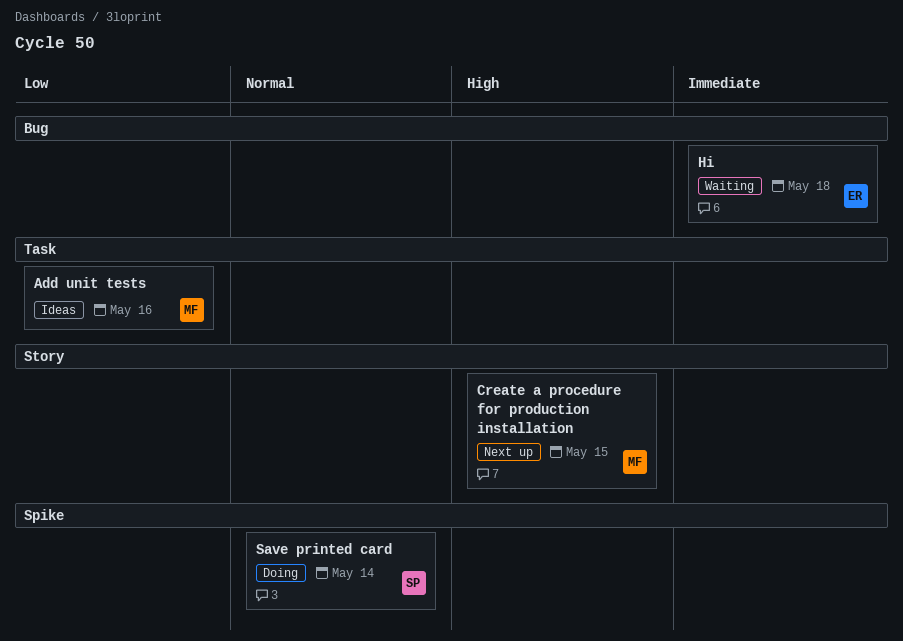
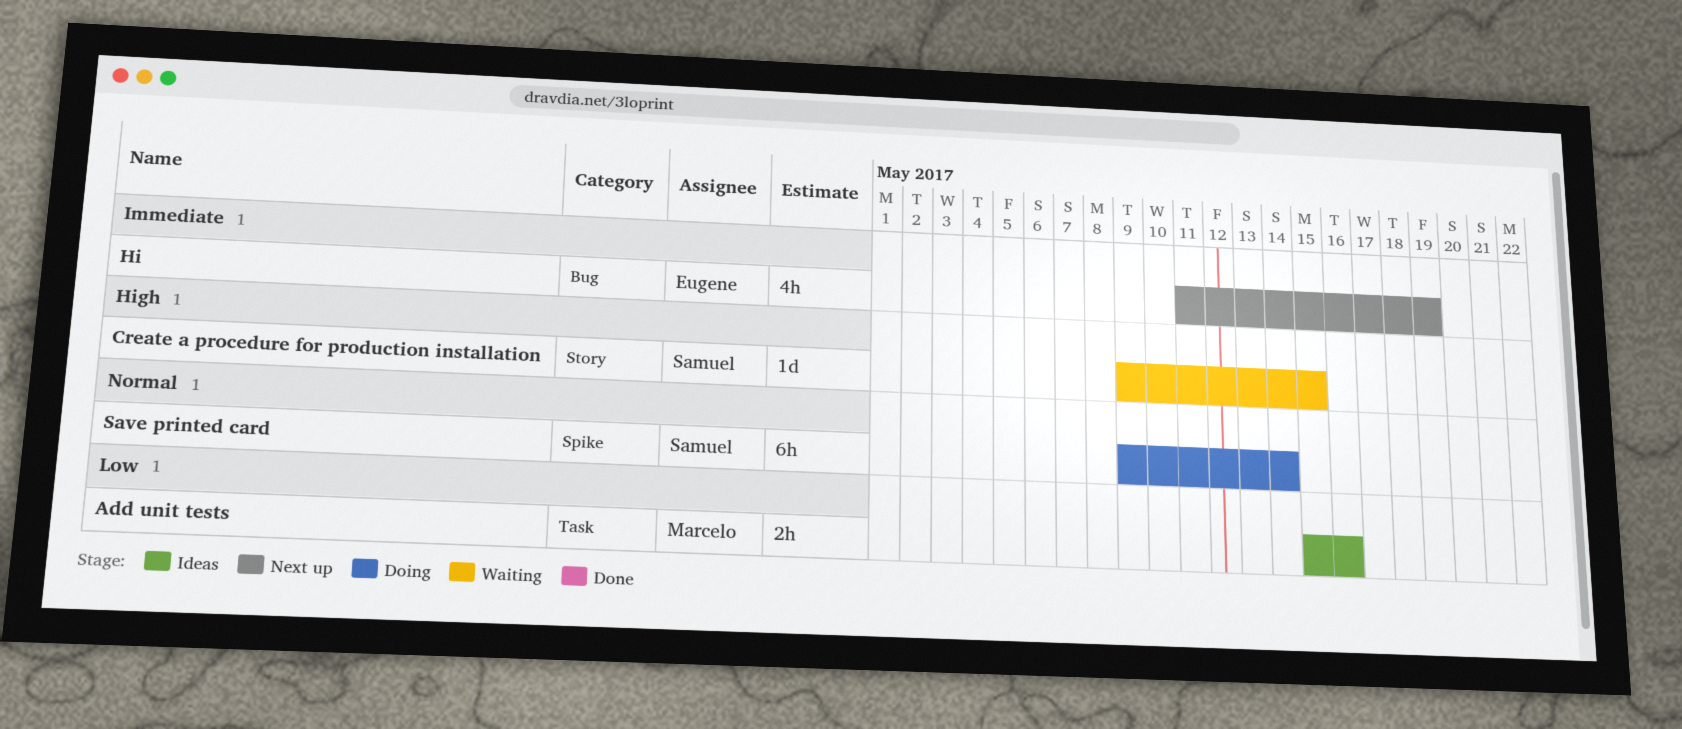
Create a procedure for production installation, status: Next up -> Waiting
Create a procedure for production installation, owner: Marcelo -> Samuel
Hi, status: Waiting -> Next up
Hi, due: May 18 -> May 19

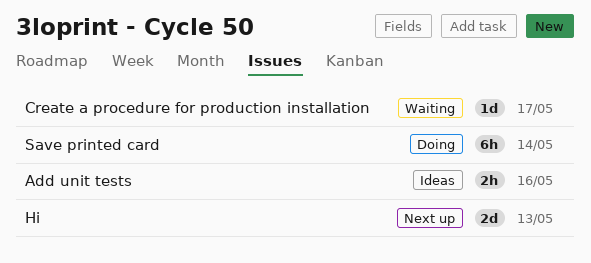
Create a procedure for production installation, due: May 15 -> May 17
Hi, estimate: 4h -> 2d
Hi, due: May 19 -> May 13

